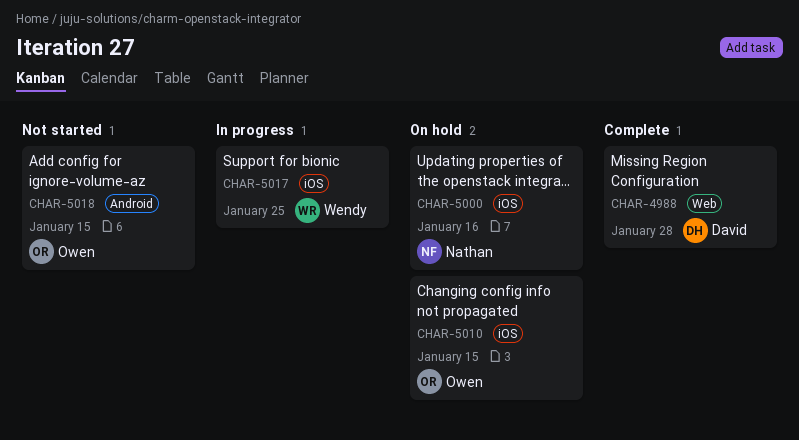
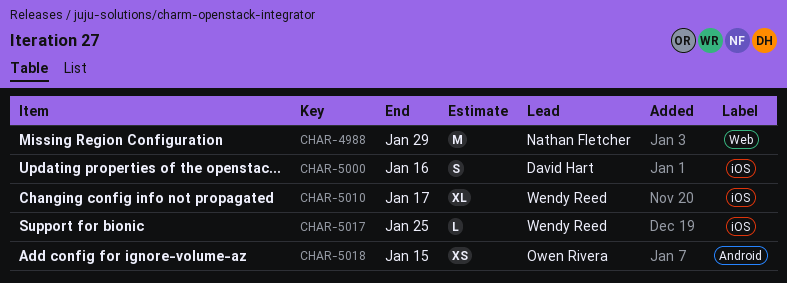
CHAR-4988, owner: David Hart -> Nathan Fletcher
CHAR-4988, due: Jan 28 -> Jan 29
CHAR-5000, owner: Nathan Fletcher -> David Hart
CHAR-5010, owner: Owen Rivera -> Wendy Reed
CHAR-5010, due: Jan 15 -> Jan 17

